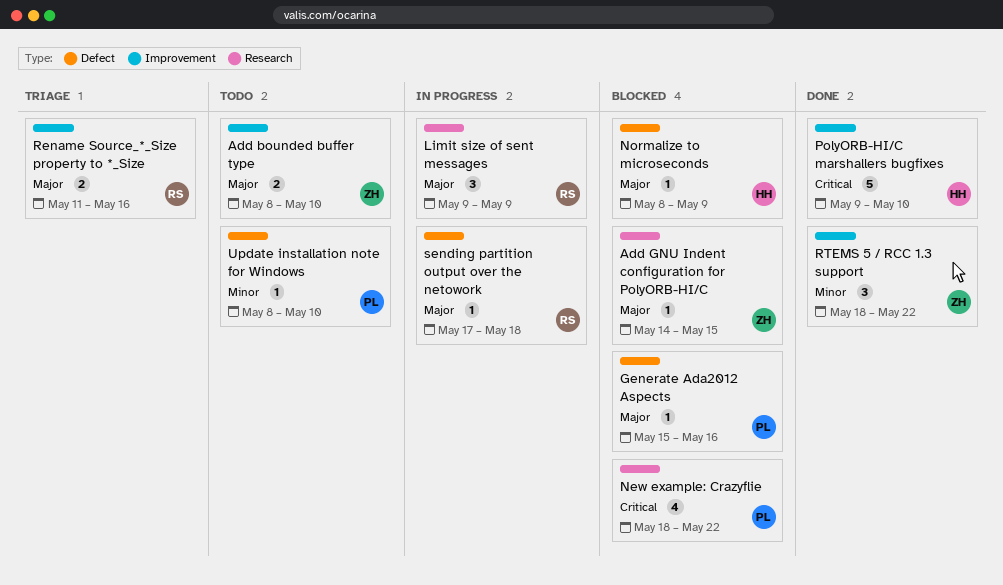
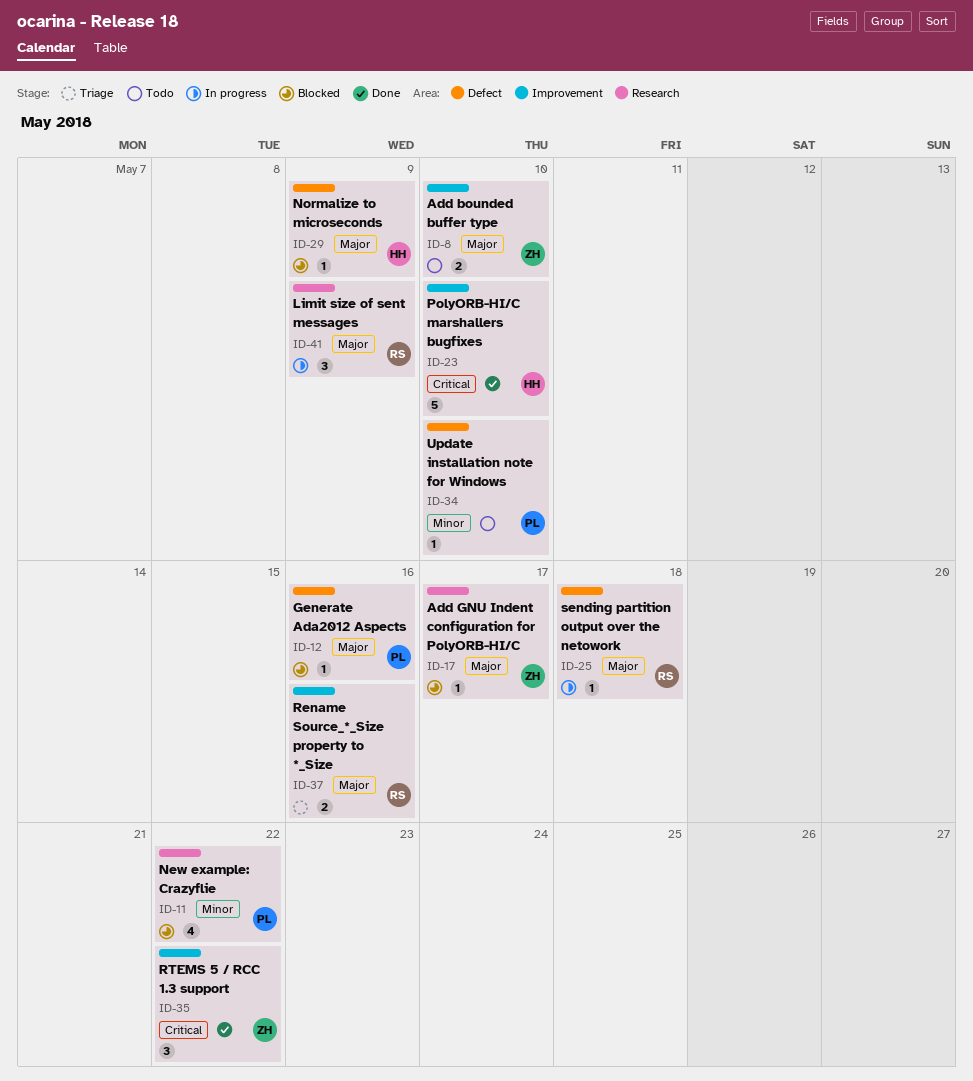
Add GNU Indent configuration for PolyORB-HI/C, due: May 15 -> May 17
New example: Crazyflie, priority: Critical -> Minor
RTEMS 5 / RCC 1.3 support, priority: Minor -> Critical

